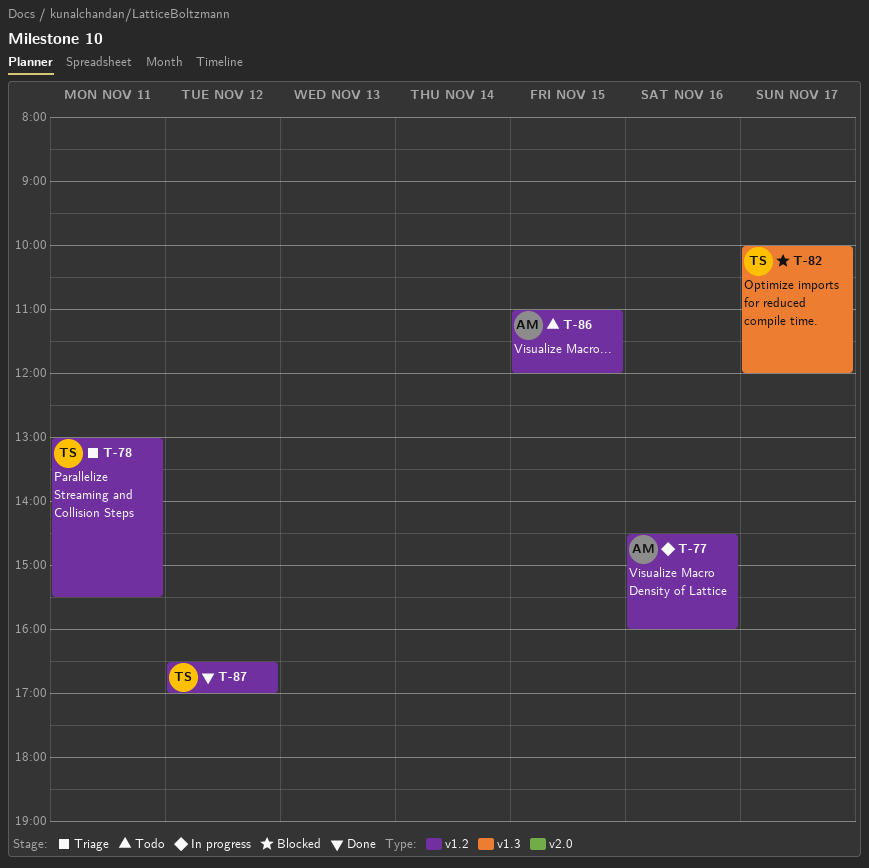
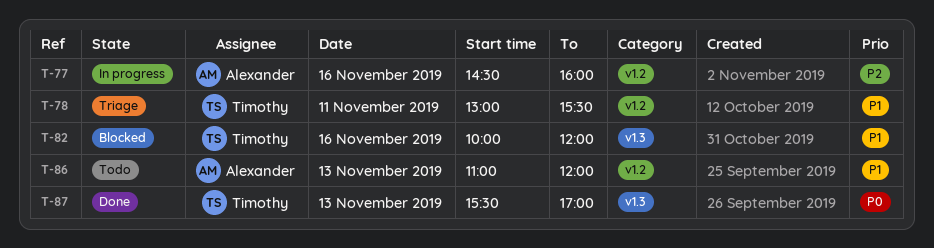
T-82, day: Nov 17 -> Nov 16
T-86, day: Nov 15 -> Nov 13
T-87, label: v1.2 -> v1.3
T-87, day: Nov 12 -> Nov 13
T-87, begins: 16:30 -> 15:30

